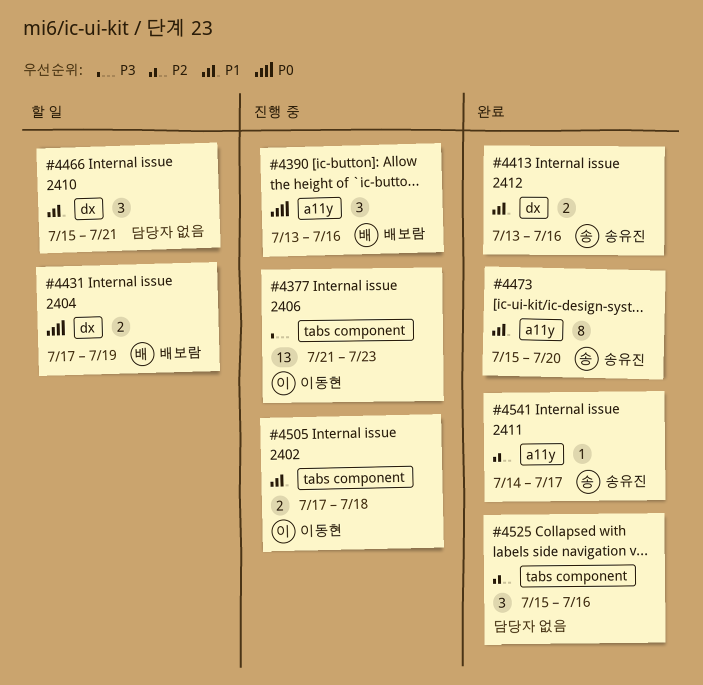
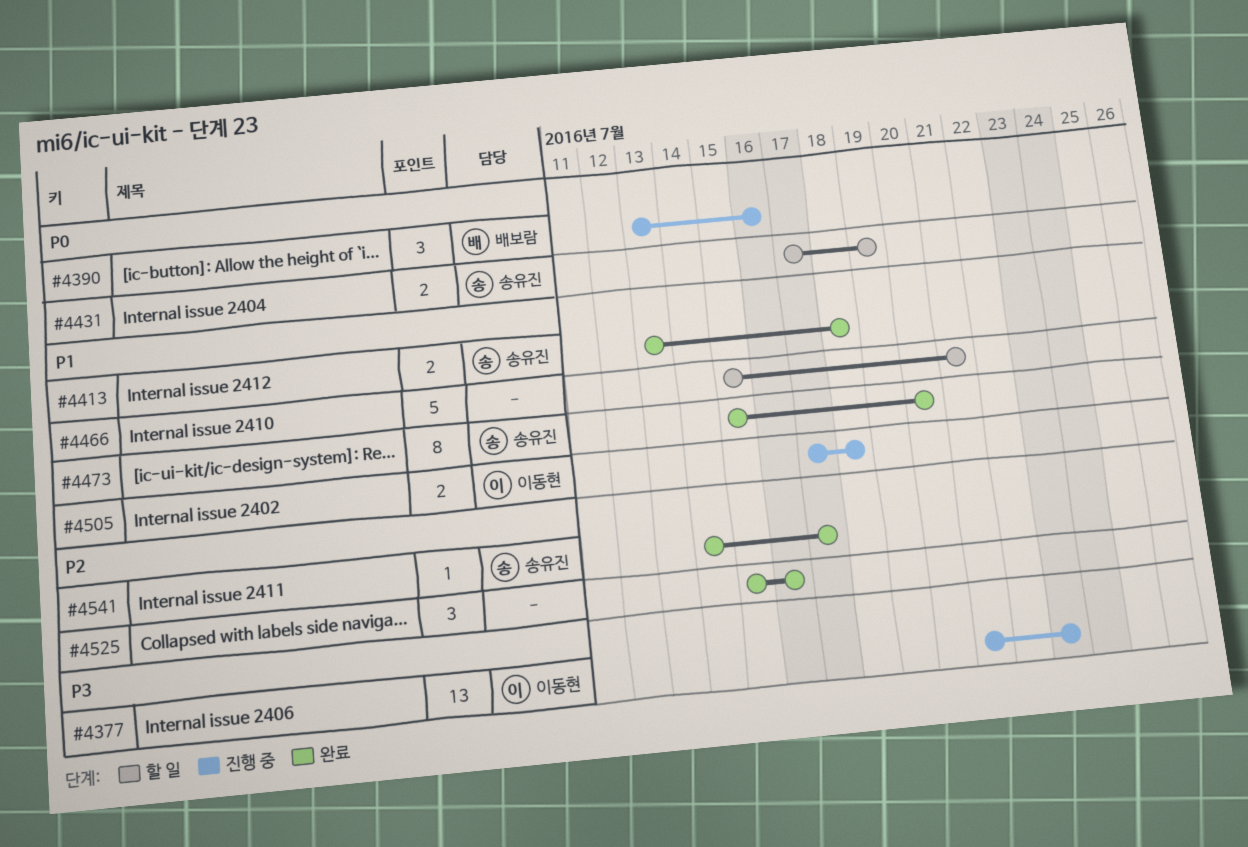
#4413, due: Jul 16 -> Jul 18
#4431, owner: 배보람 -> 송유진
#4466, estimate: 3 -> 5

